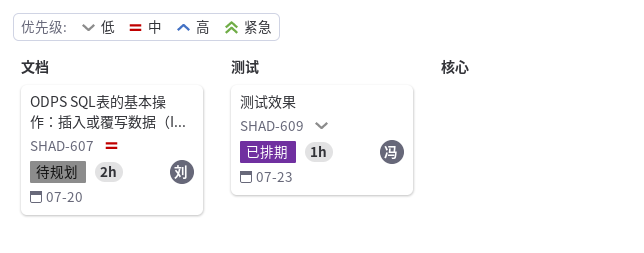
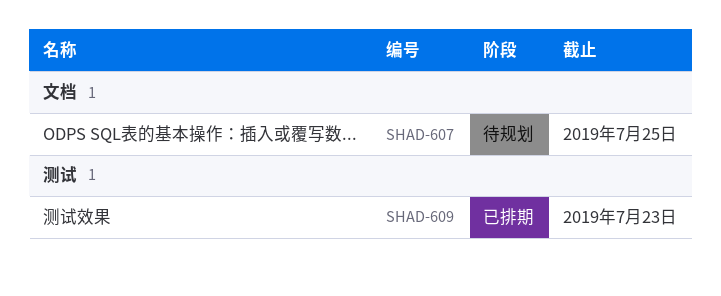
SHAD-607, due: Jul 20 -> Jul 25

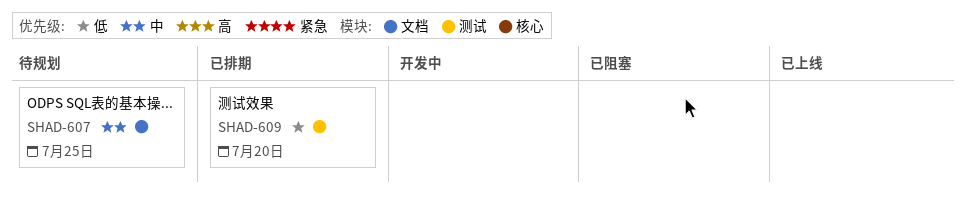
SHAD-609, due: Jul 23 -> Jul 20

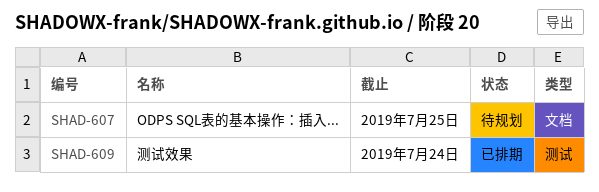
SHAD-609, due: Jul 20 -> Jul 24

